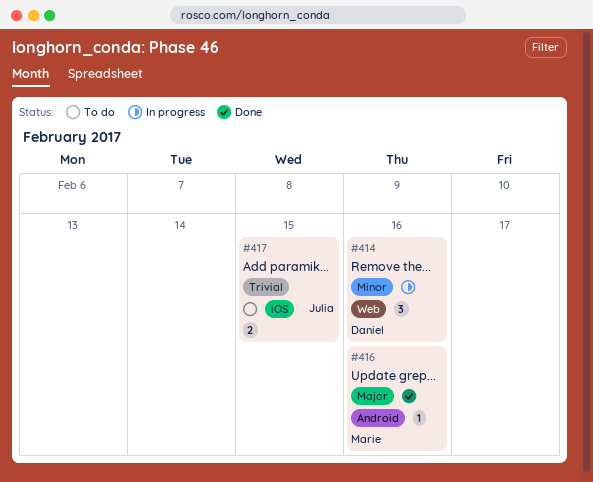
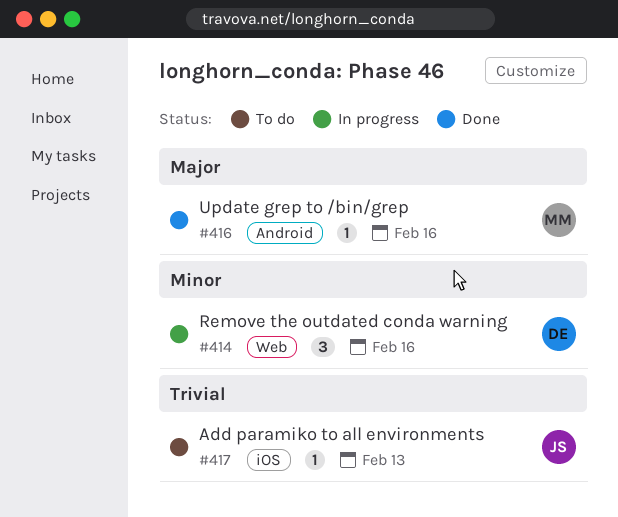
#417, estimate: 2 -> 1
#417, due: Feb 15 -> Feb 13

